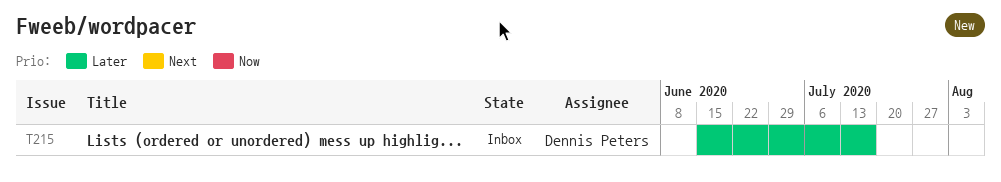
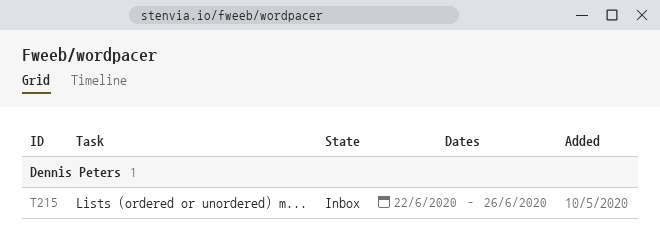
T215, start: Jun 15 -> Jun 22
T215, due: Jul 17 -> Jun 26

